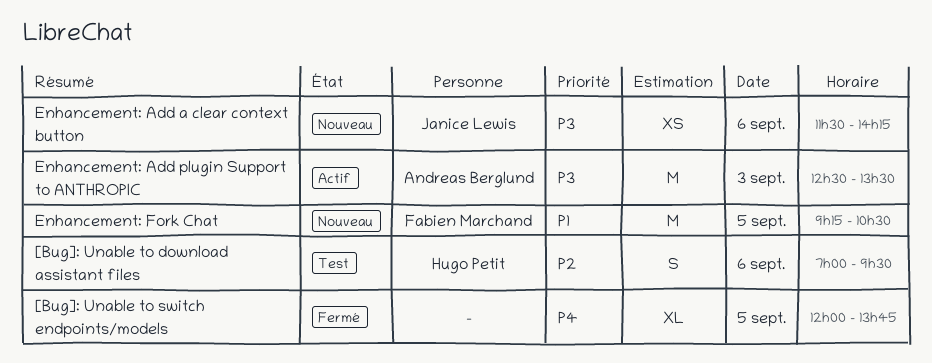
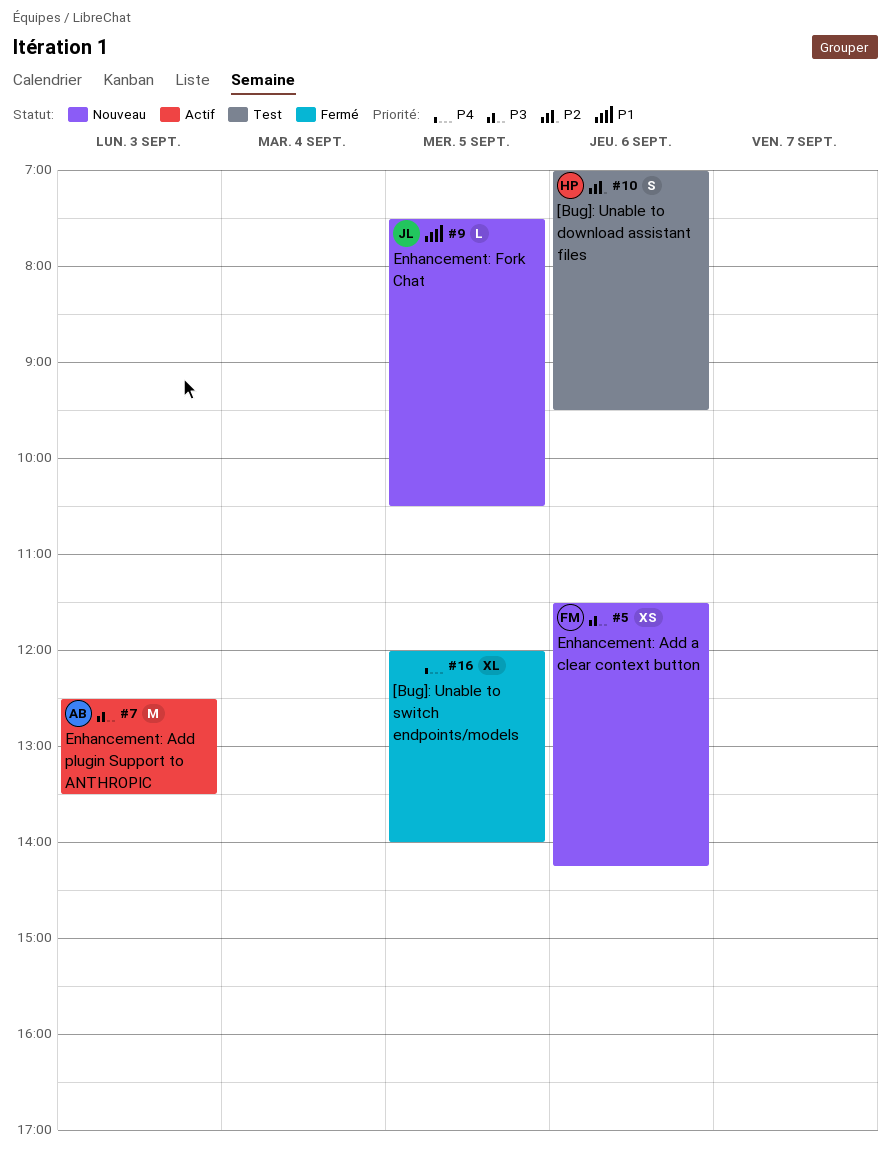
[Bug]: Unable to switch endpoints/models, ends: 13:45 -> 14:00
Enhancement: Add a clear context button, owner: Janice Lewis -> Fabien Marchand
Enhancement: Fork Chat, owner: Fabien Marchand -> Janice Lewis
Enhancement: Fork Chat, estimate: M -> L
Enhancement: Fork Chat, begins: 09:15 -> 07:30

